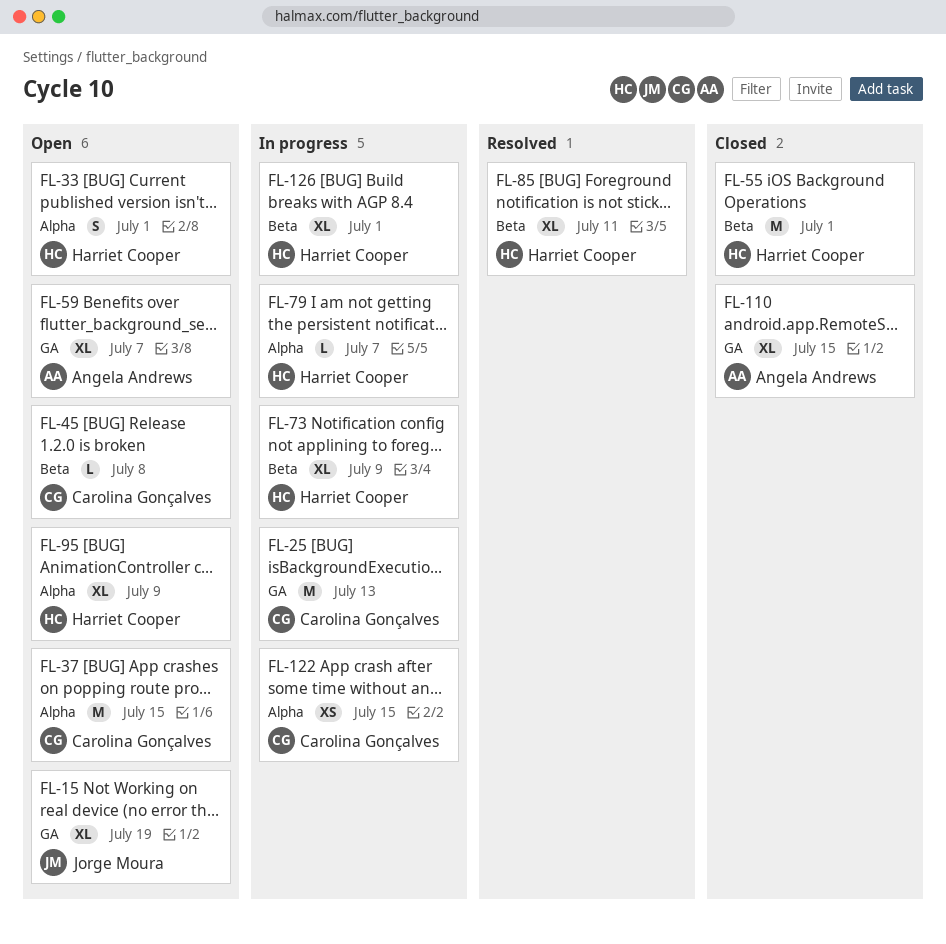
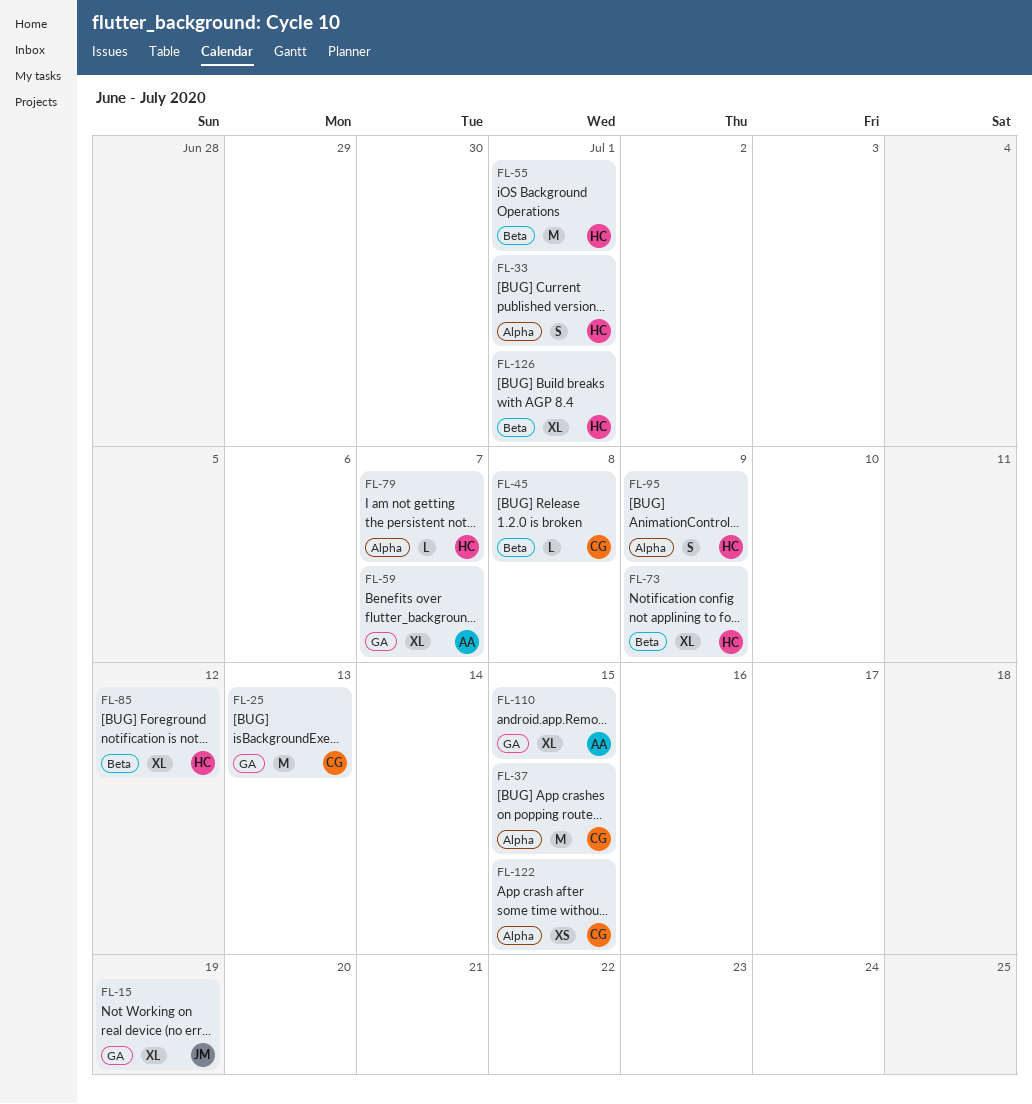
FL-85, due: Jul 11 -> Jul 12
FL-95, estimate: XL -> S

